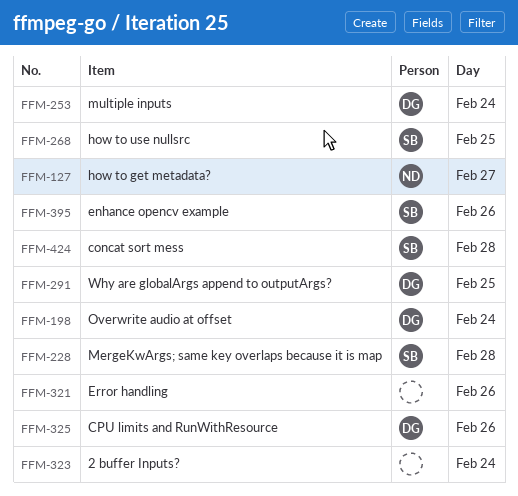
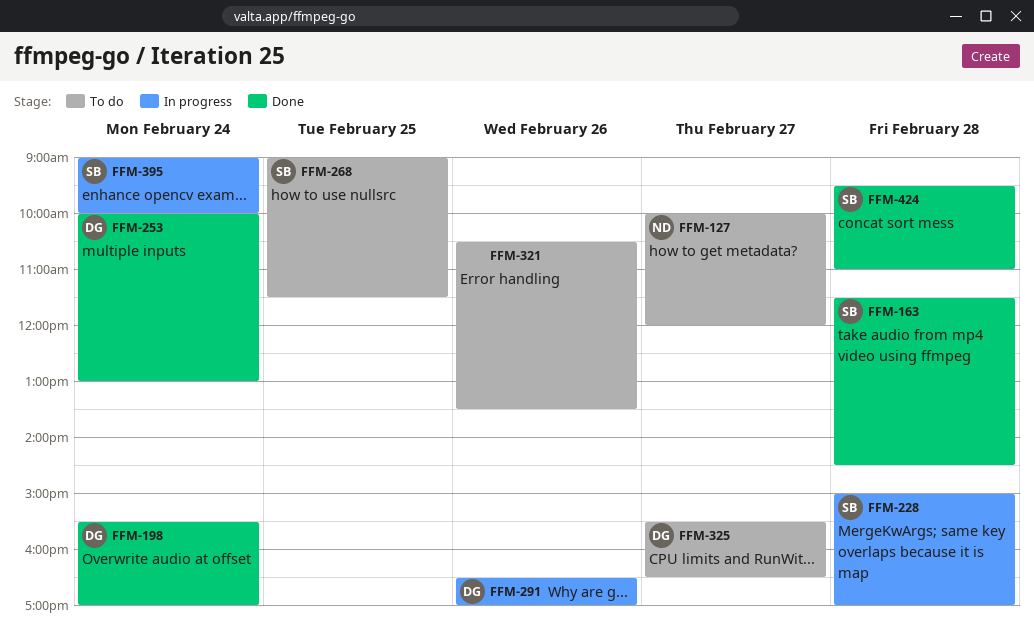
FFM-163: none -> present
FFM-291, day: Feb 25 -> Feb 26
FFM-323: present -> none
FFM-325, day: Feb 26 -> Feb 27
FFM-395, day: Feb 26 -> Feb 24

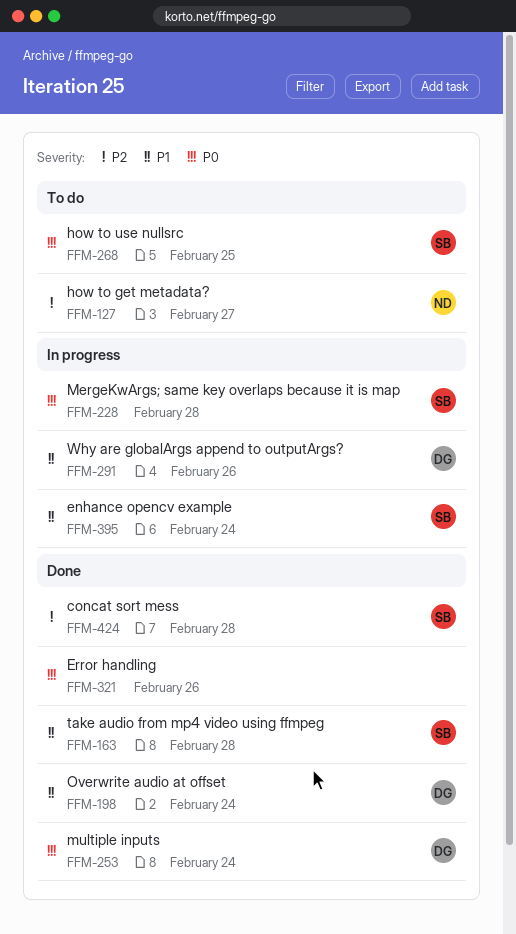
FFM-321, status: To do -> Done
FFM-325: present -> none

